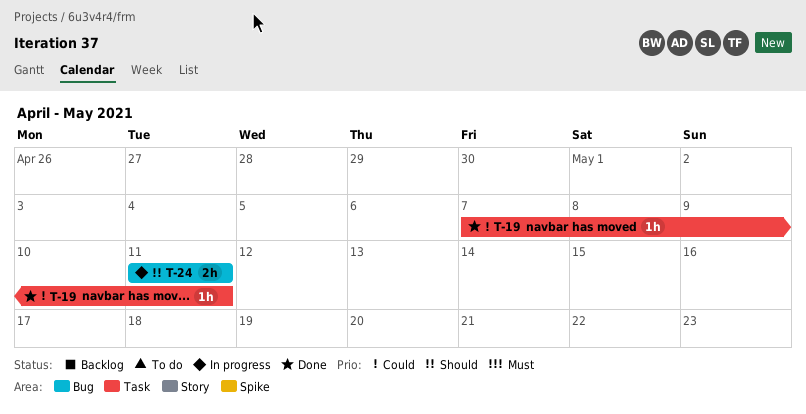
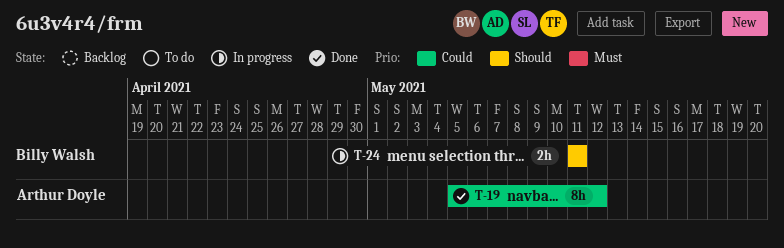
T-19, estimate: 1h -> 8h
T-19, start: May 7 -> May 5
T-19, due: May 11 -> May 12

